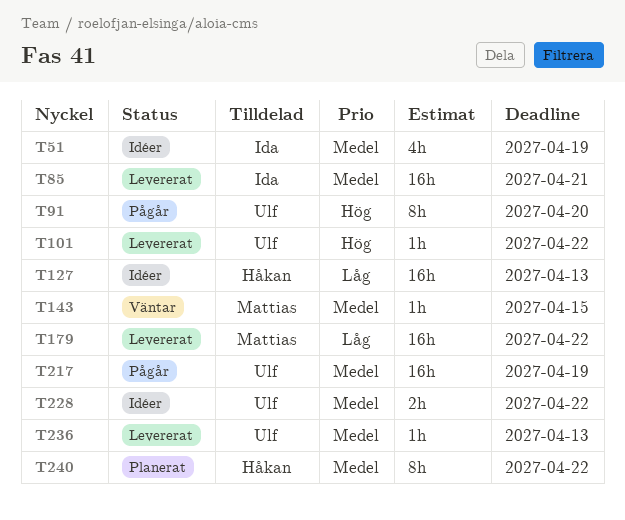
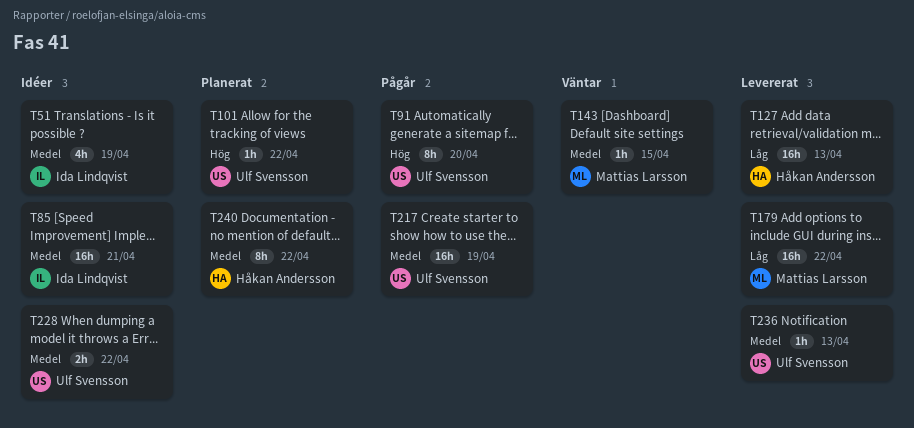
T85, status: Levererat -> Idéer
T101, status: Levererat -> Planerat
T127, status: Idéer -> Levererat

